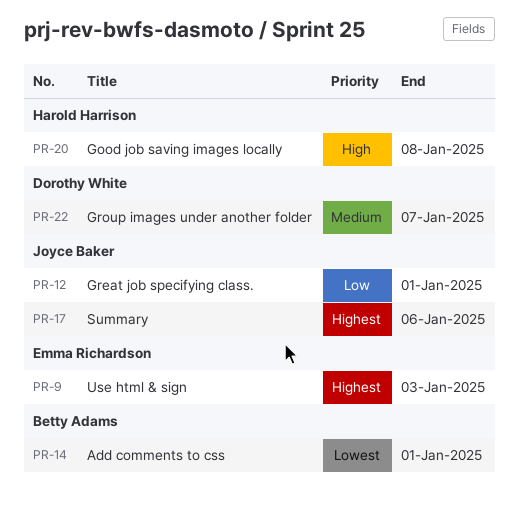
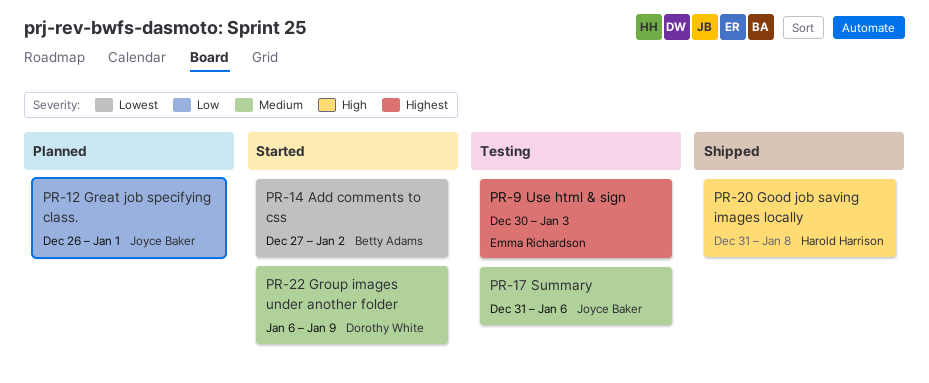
PR-14, due: Jan 1 -> Jan 2
PR-17, priority: Highest -> Medium
PR-22, due: Jan 7 -> Jan 9

